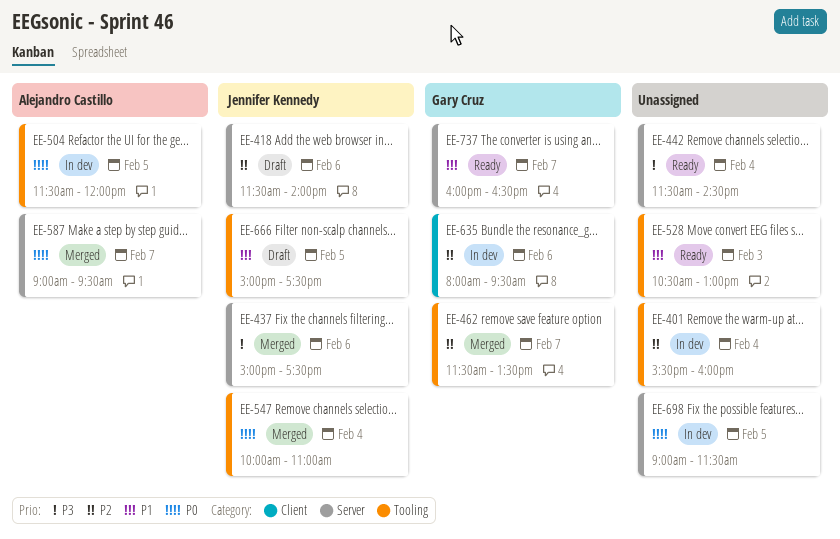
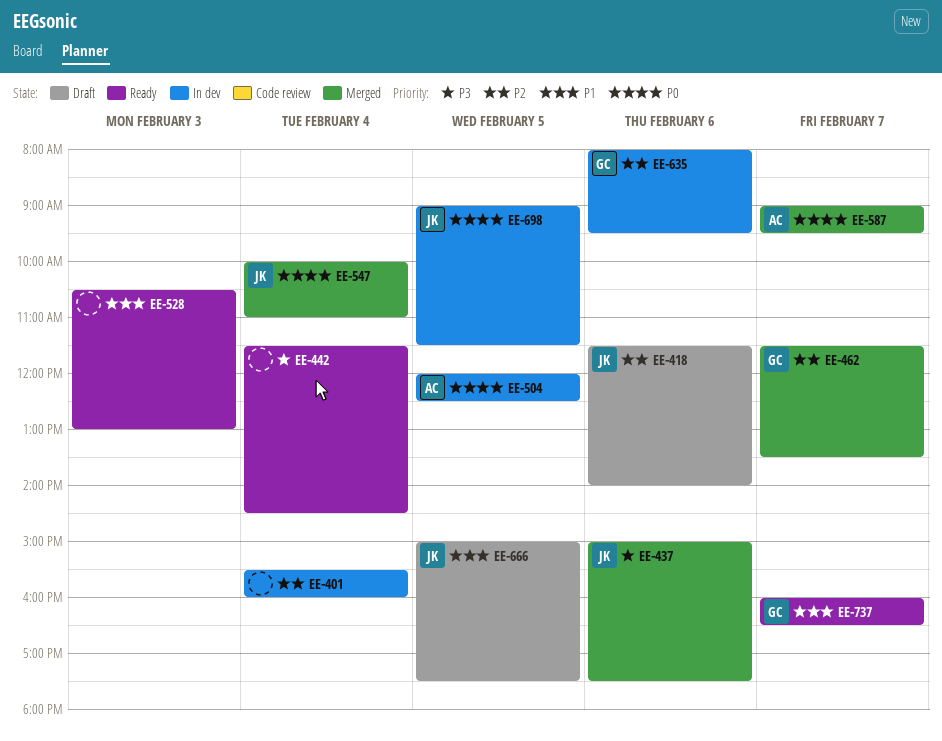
EE-504, begins: 11:30 -> 12:00
EE-504, ends: 12:00 -> 12:30
EE-698, owner: none -> Jennifer Kennedy

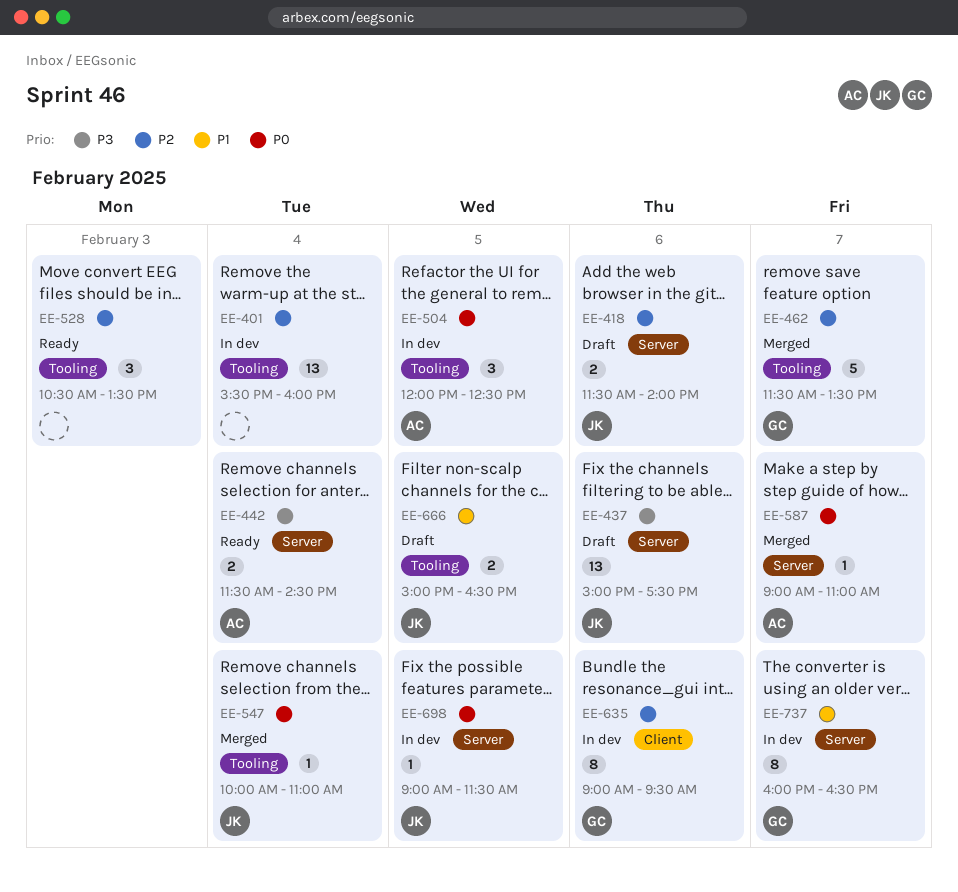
EE-437, status: Merged -> Draft
EE-442, owner: none -> AC
EE-528, priority: P1 -> P2
EE-528, ends: 13:00 -> 13:30
EE-587, ends: 09:30 -> 11:00
EE-635, begins: 08:00 -> 09:00
EE-666, ends: 17:30 -> 16:30
EE-737, status: Ready -> In dev

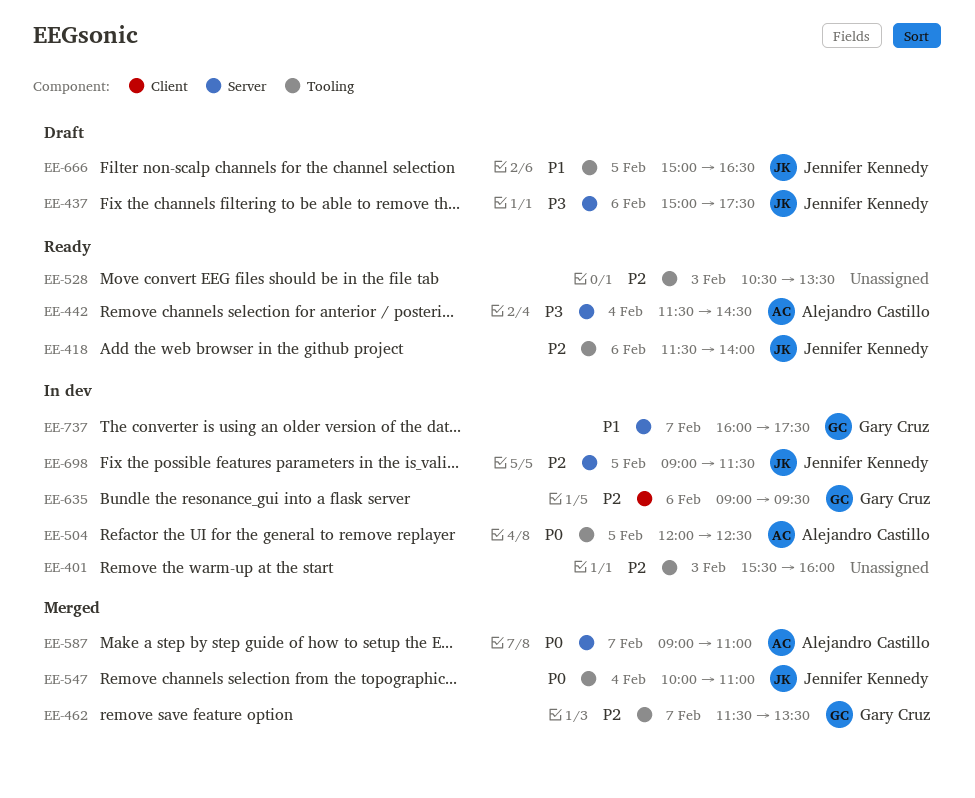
EE-401, day: Feb 4 -> Feb 3
EE-418, status: Draft -> Ready
EE-418, label: Server -> Tooling
EE-698, priority: P0 -> P2
EE-737, ends: 16:30 -> 17:30

